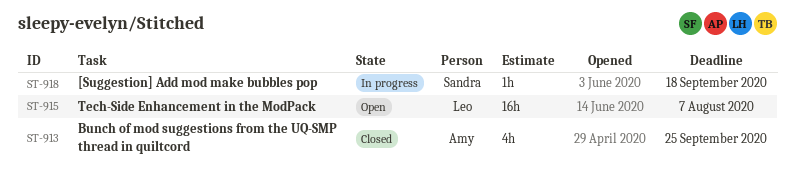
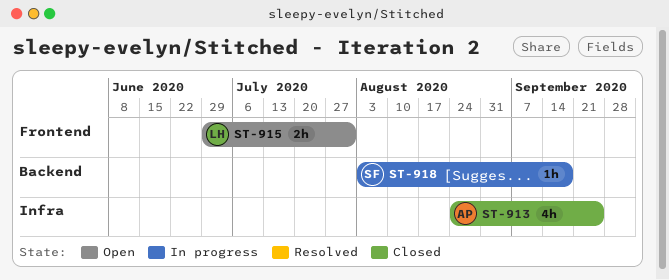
ST-915, estimate: 16h -> 2h
ST-915, due: Aug 7 -> Jul 31

